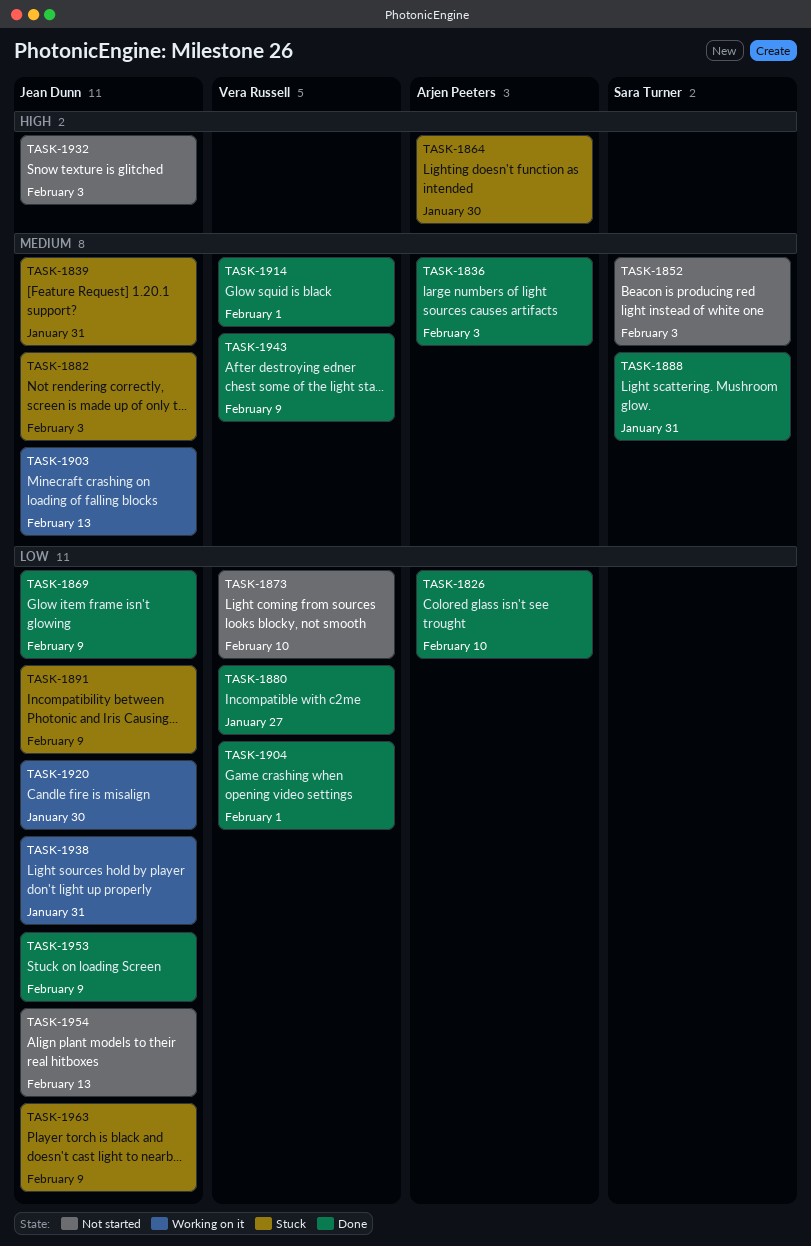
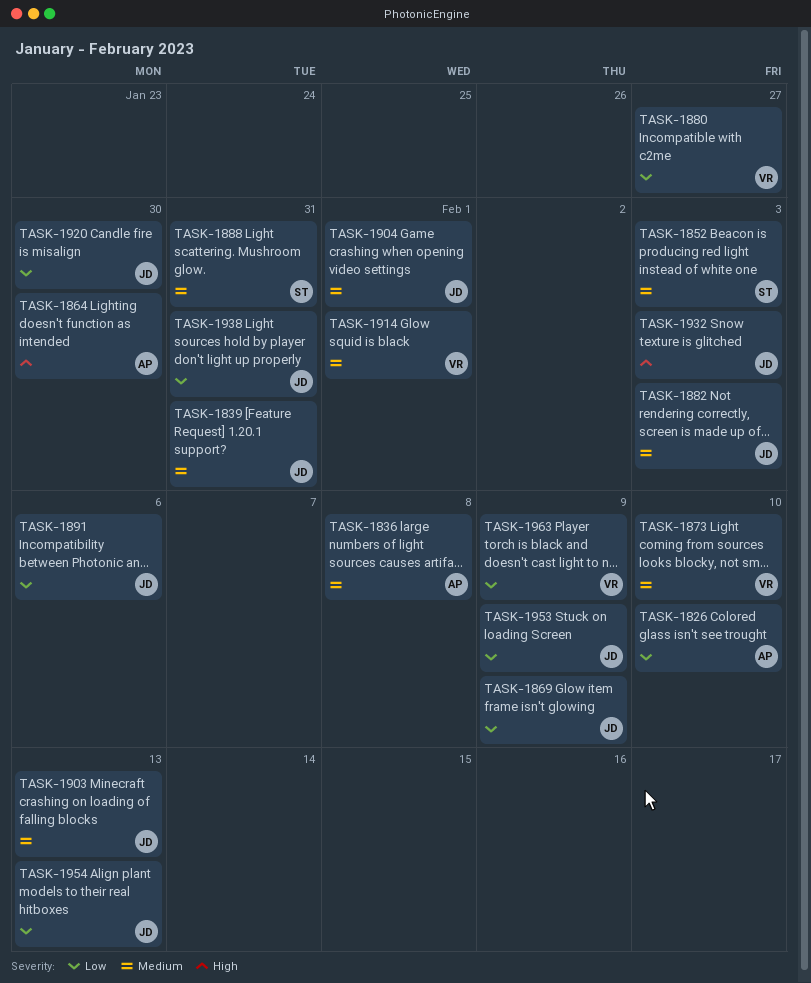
TASK-1836, due: Feb 3 -> Feb 8
TASK-1873, priority: Low -> Medium
TASK-1891, due: Feb 9 -> Feb 6
TASK-1904, owner: Vera Russell -> Jean Dunn
TASK-1904, priority: Low -> Medium
TASK-1943: present -> none
TASK-1963, owner: Jean Dunn -> Vera Russell

